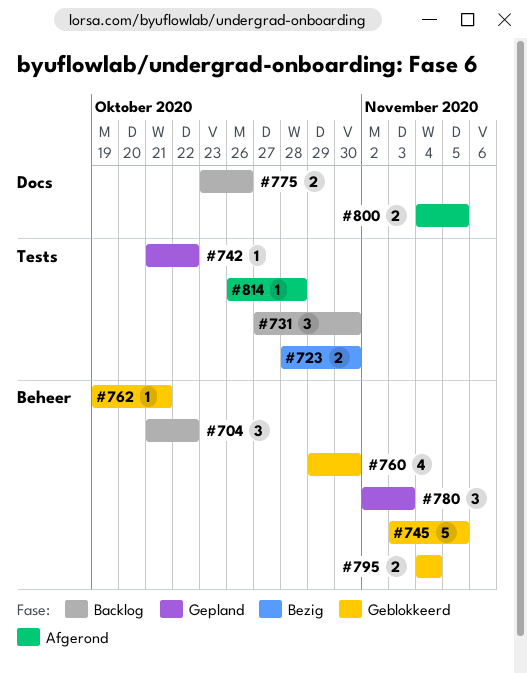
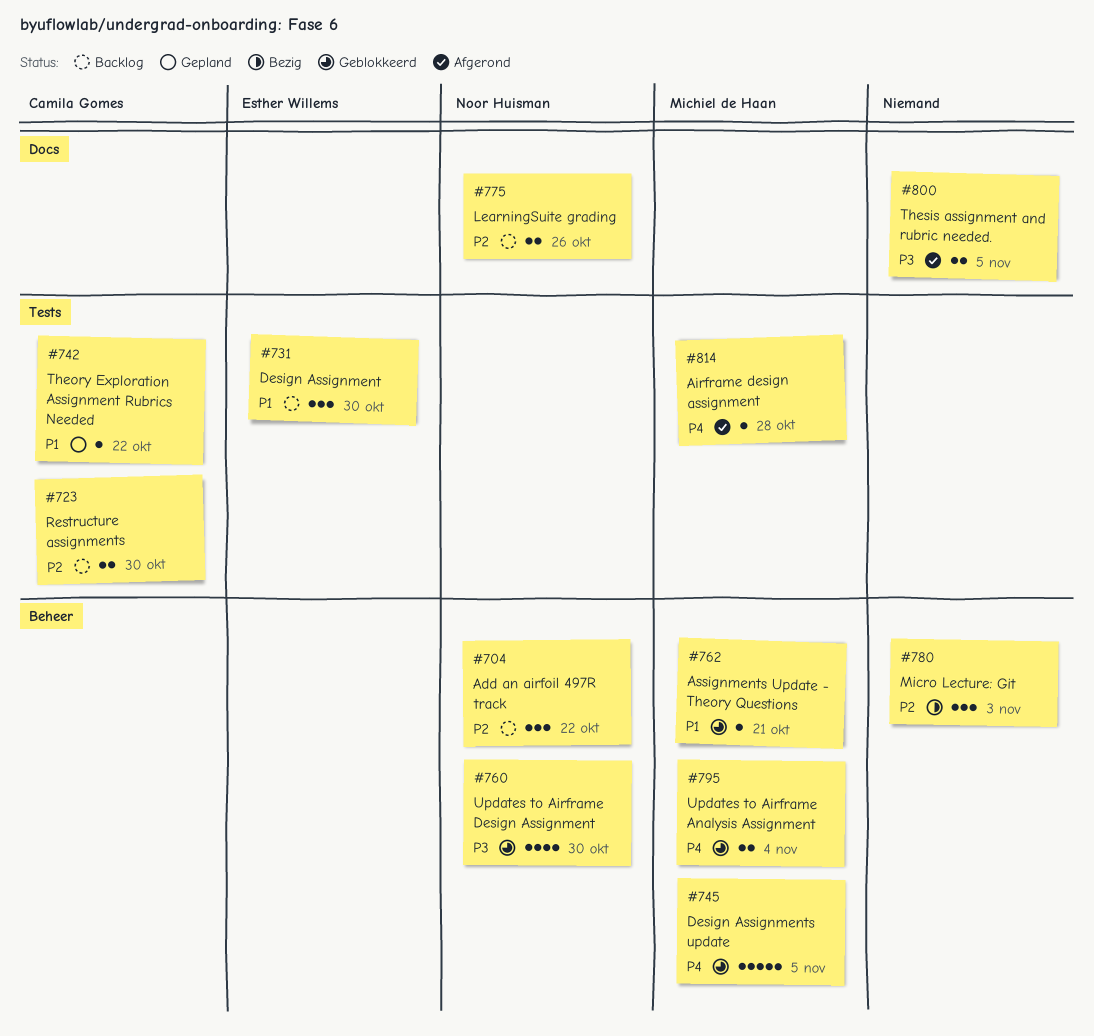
#723, status: Bezig -> Backlog
#780, status: Gepland -> Bezig

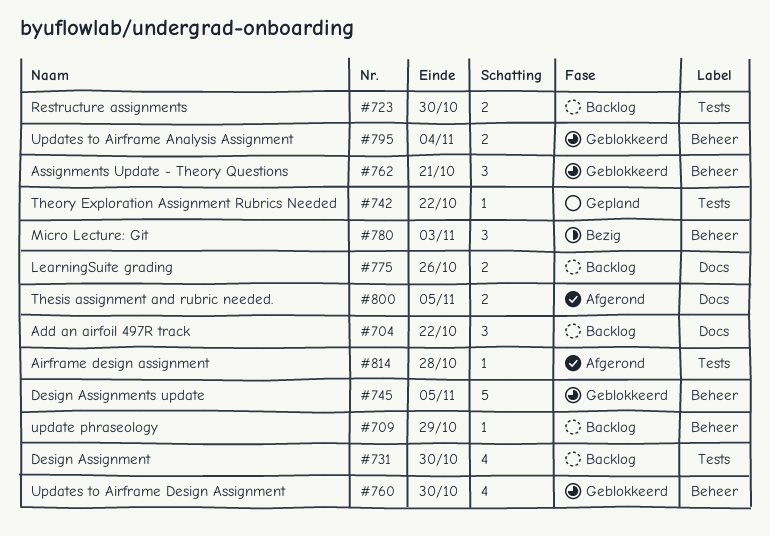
#704, label: Beheer -> Docs
#709: none -> present
#731, estimate: 3 -> 4
#762, estimate: 1 -> 3

